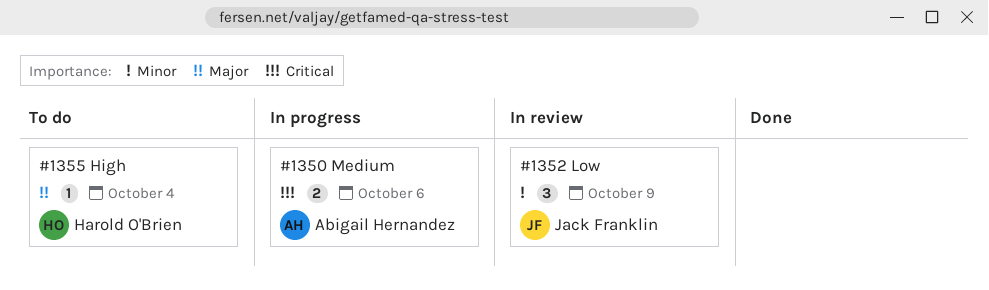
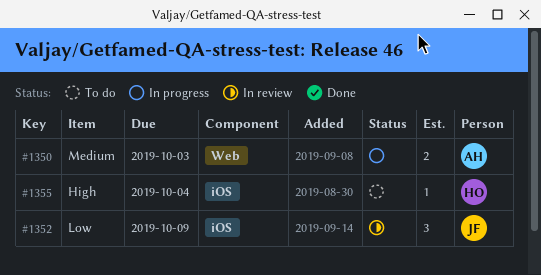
#1350, due: Oct 6 -> Oct 3

